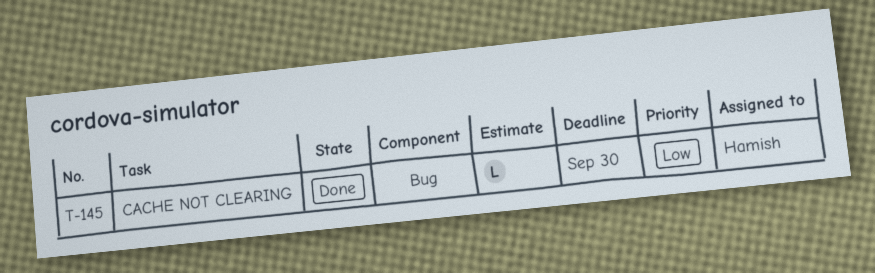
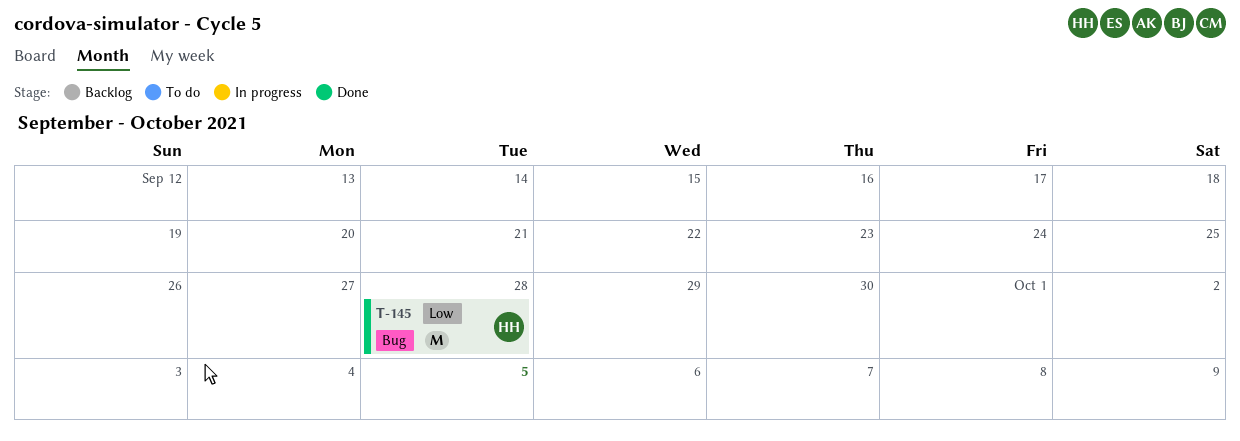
T-145, estimate: L -> M
T-145, due: Sep 30 -> Sep 28

